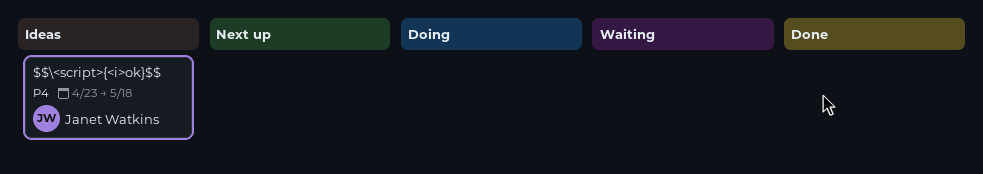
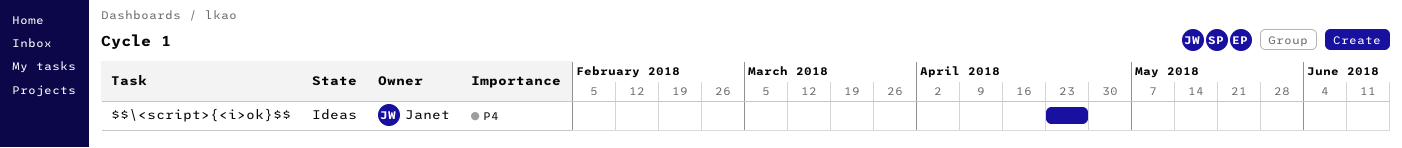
$$\<script>{<i>ok}$$, due: May 18 -> Apr 27

